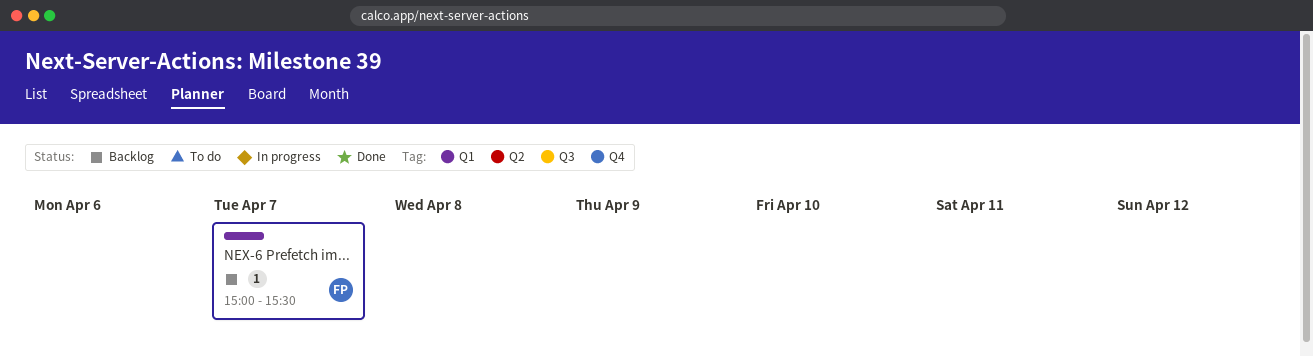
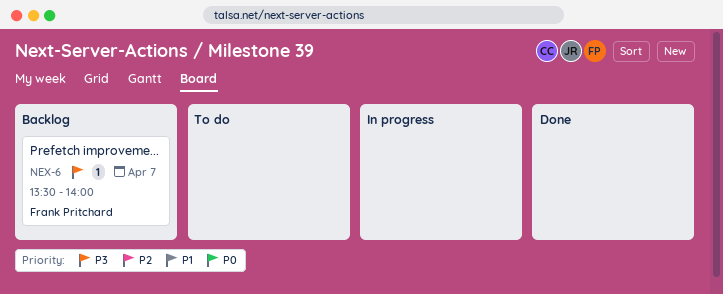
NEX-6, begins: 15:00 -> 13:30
NEX-6, ends: 15:30 -> 14:00

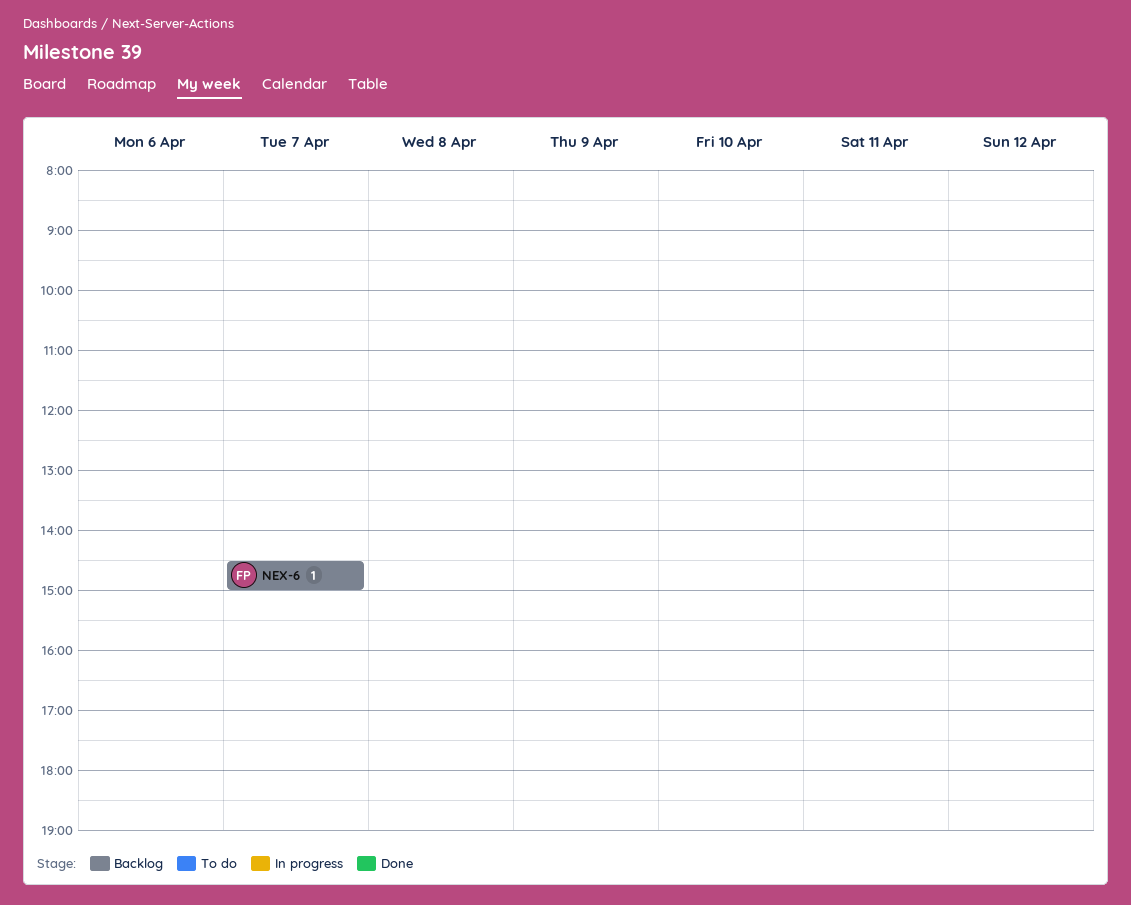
NEX-6, begins: 13:30 -> 14:30
NEX-6, ends: 14:00 -> 15:00

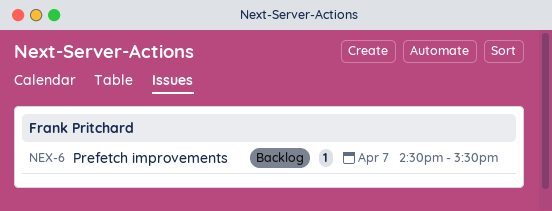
NEX-6, ends: 15:00 -> 15:30

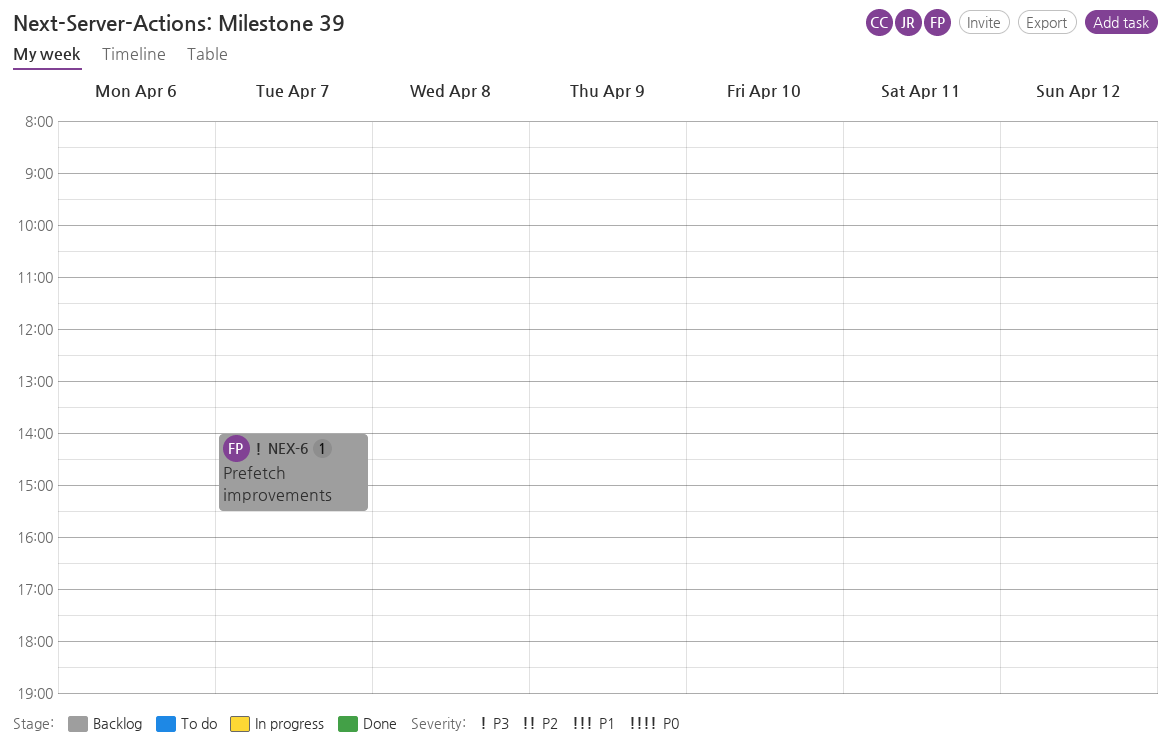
NEX-6, begins: 14:30 -> 14:00

